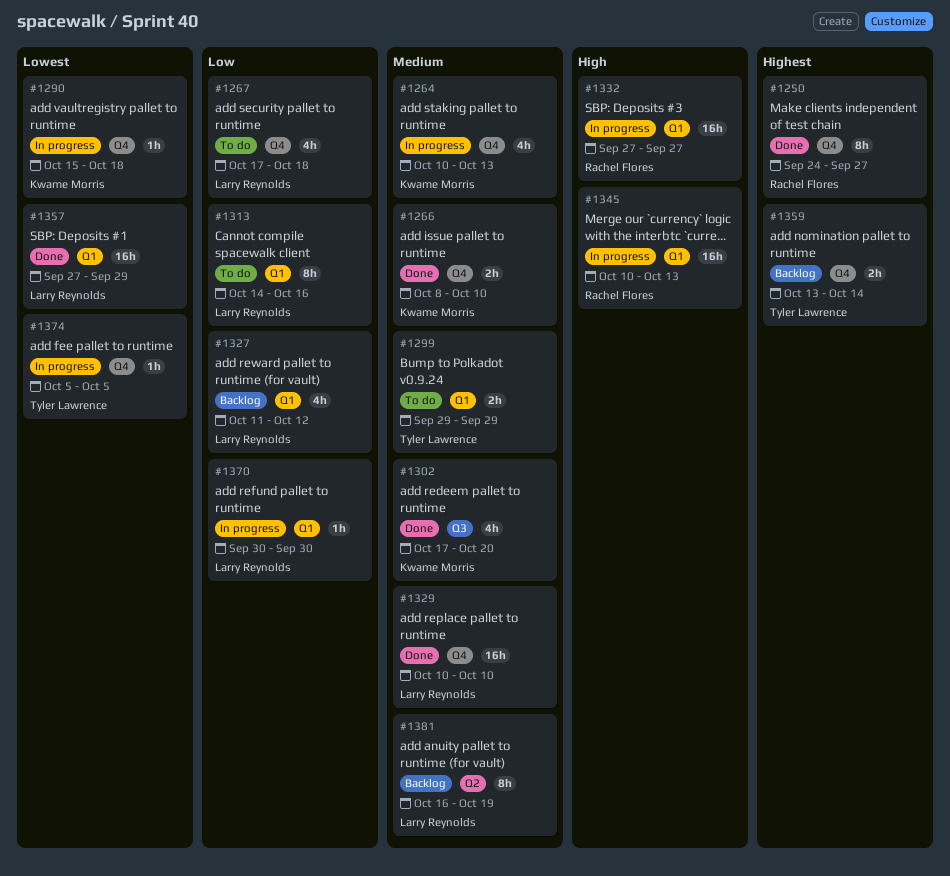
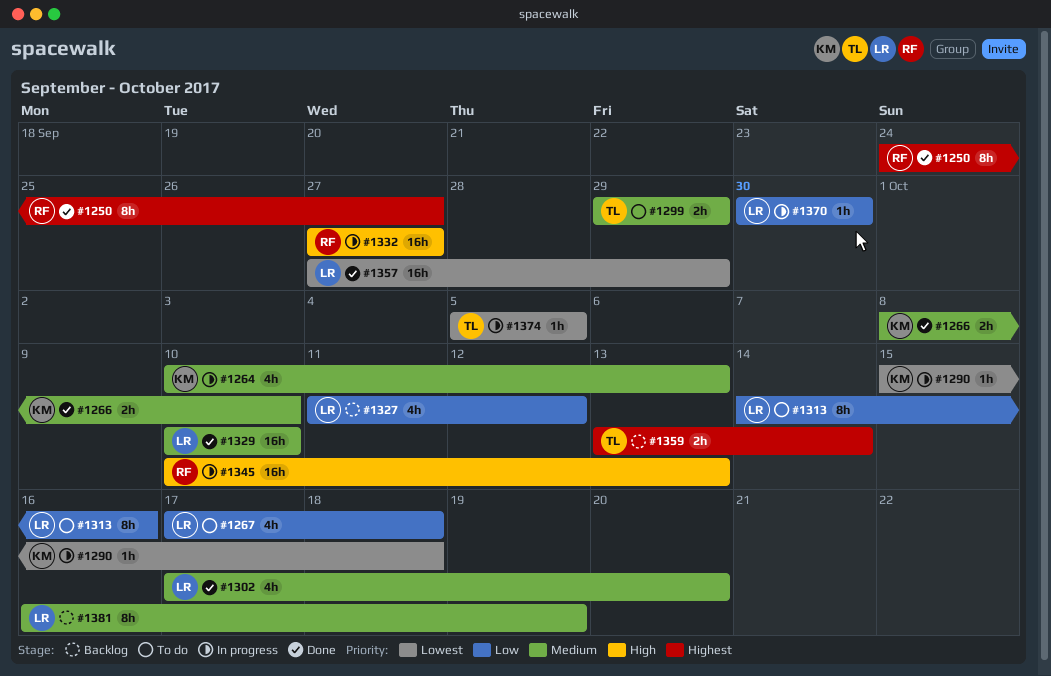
#1302, owner: Kwame Morris -> Larry Reynolds

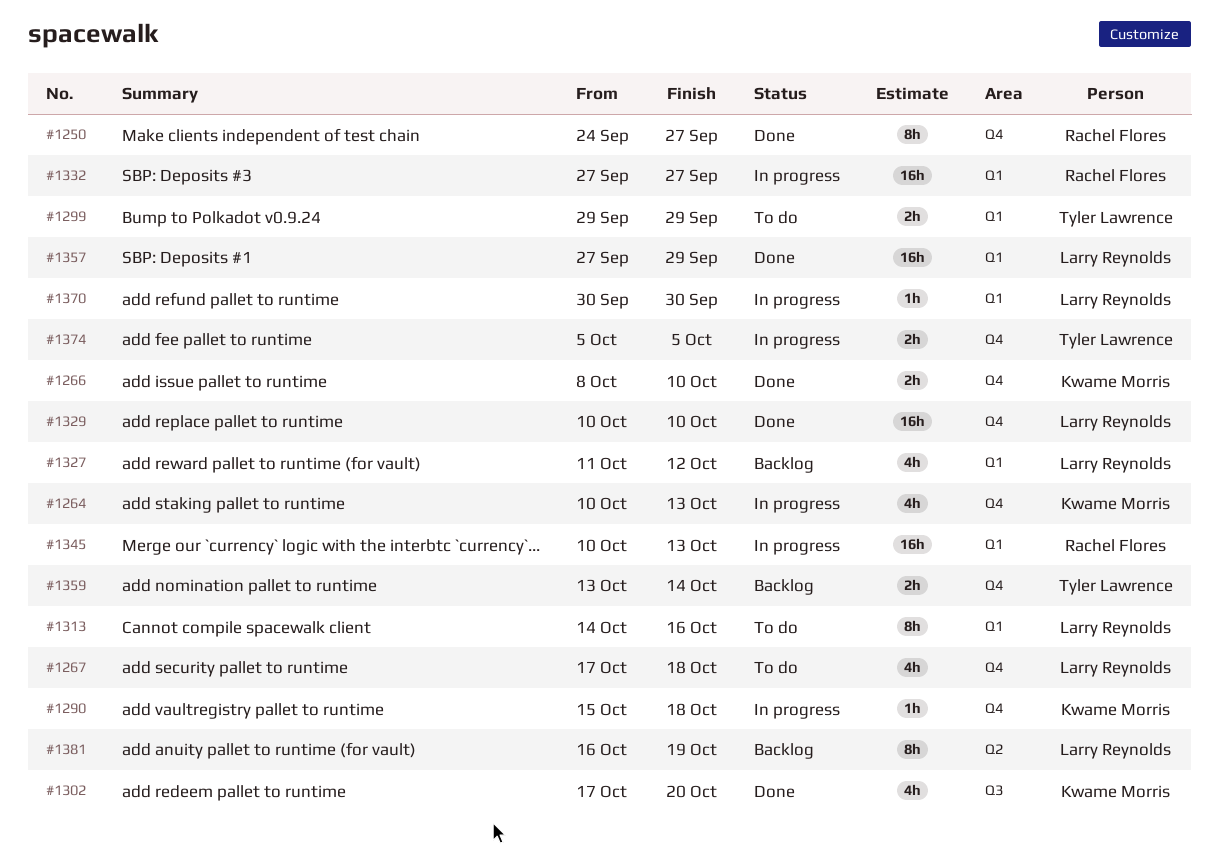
#1302, owner: Larry Reynolds -> Kwame Morris
#1374, estimate: 1h -> 2h

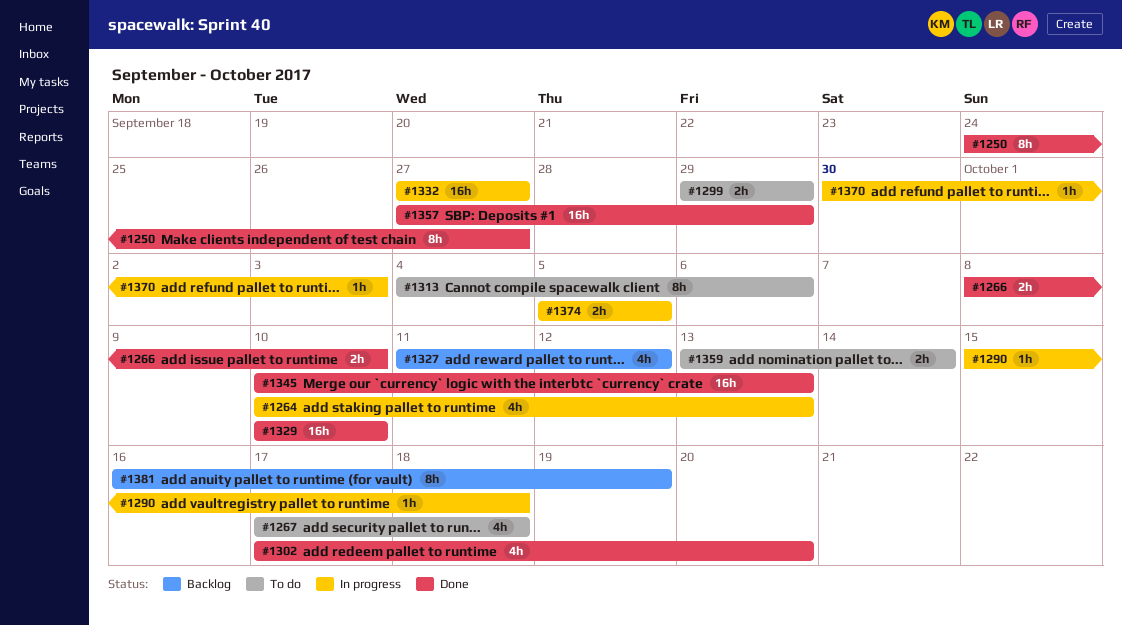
#1313, start: Oct 14 -> Oct 4
#1313, due: Oct 16 -> Oct 6
#1345, status: In progress -> Done
#1359, status: Backlog -> To do
#1370, due: Sep 30 -> Oct 3

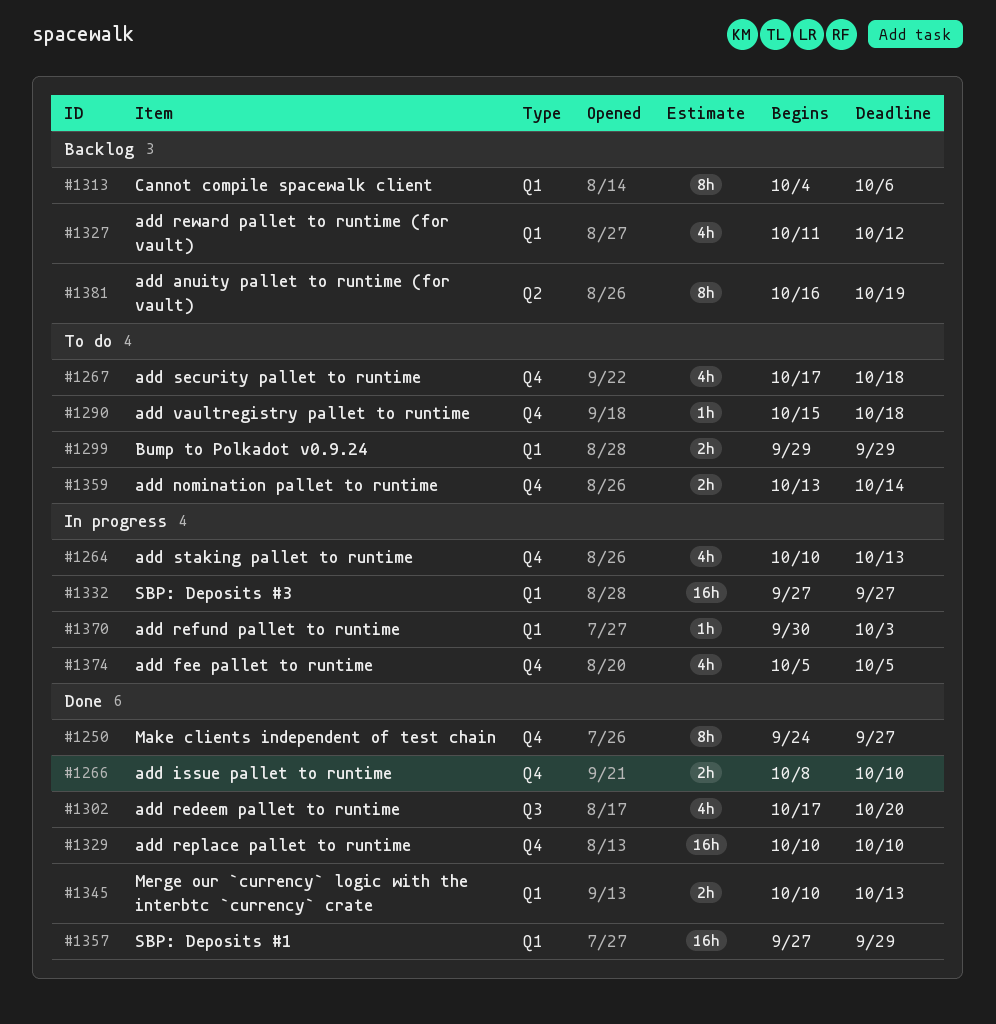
#1290, status: In progress -> To do
#1313, status: To do -> Backlog
#1345, estimate: 16h -> 2h
#1374, estimate: 2h -> 4h

